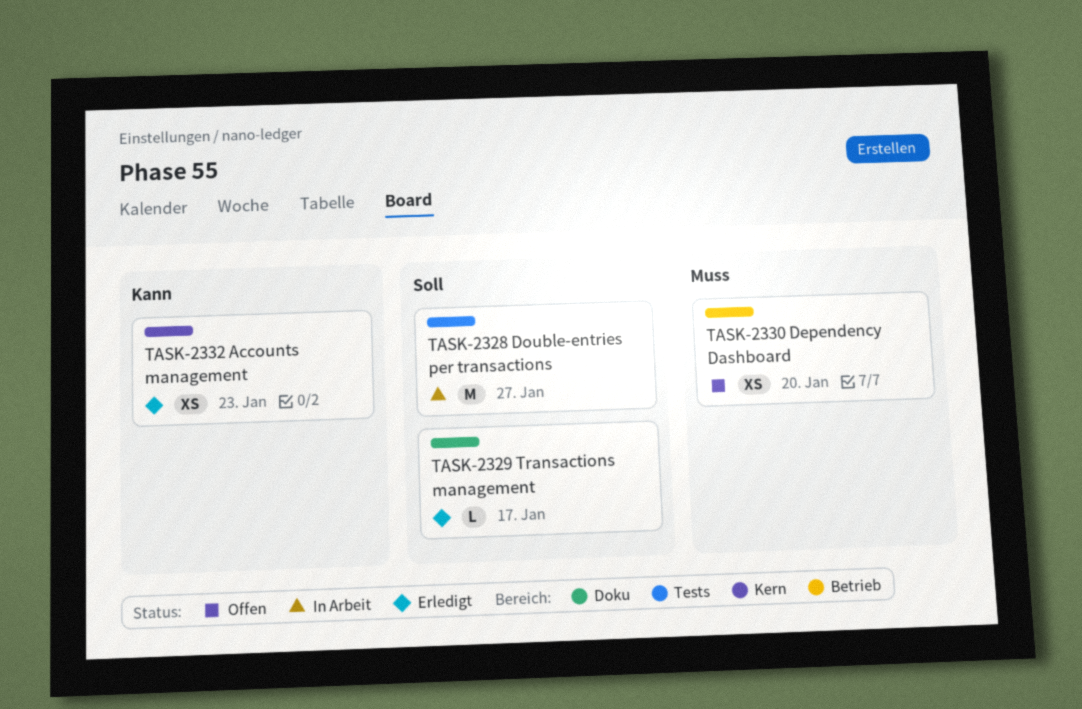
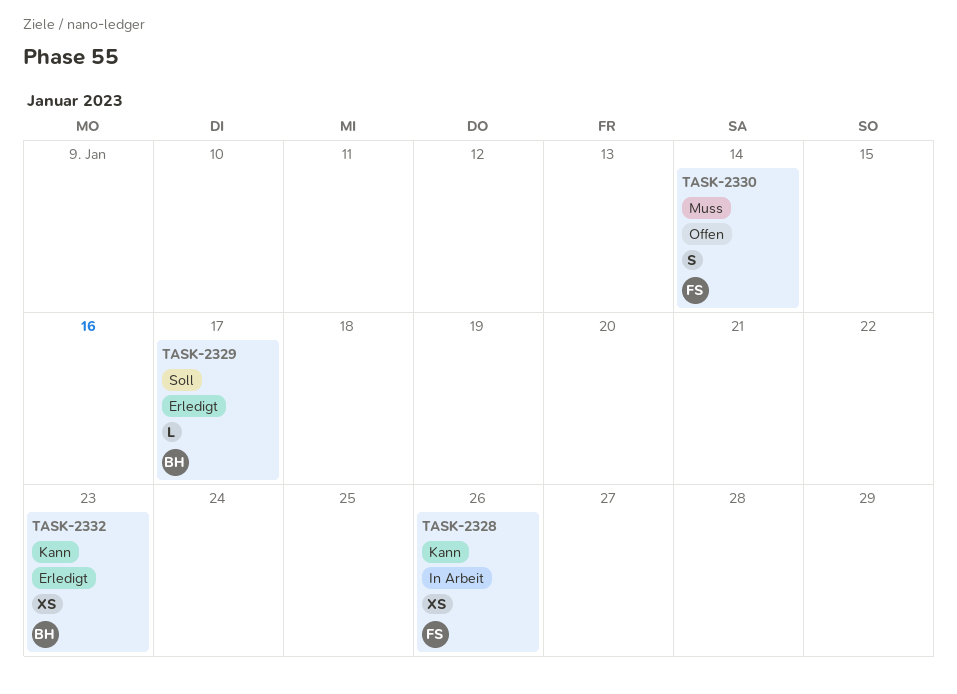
TASK-2328, priority: Soll -> Kann
TASK-2328, estimate: M -> XS
TASK-2328, due: Jan 27 -> Jan 26
TASK-2330, estimate: XS -> S
TASK-2330, due: Jan 20 -> Jan 14

